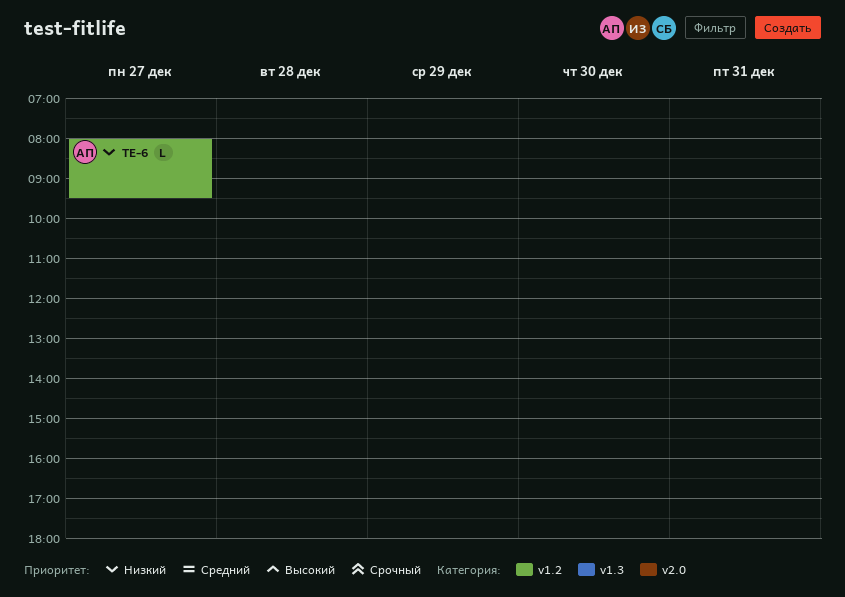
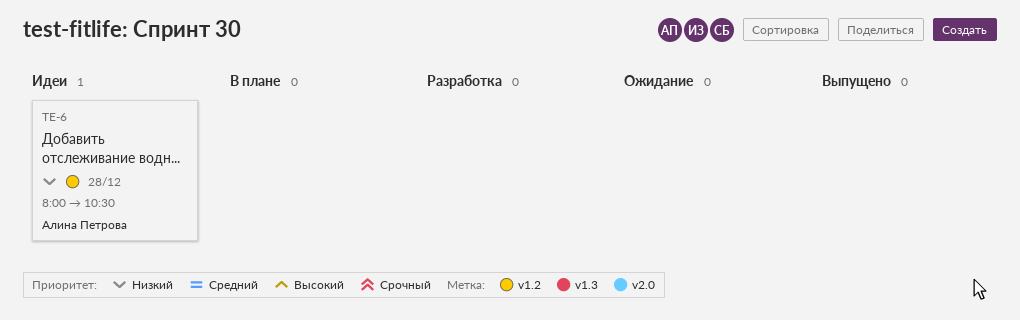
TE-6, day: Dec 27 -> Dec 28
TE-6, ends: 09:30 -> 10:30

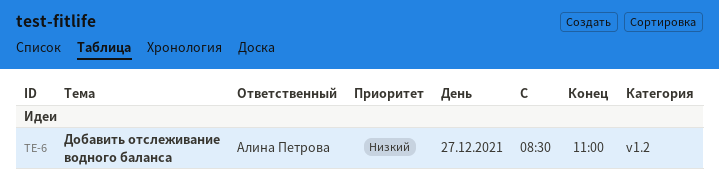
TE-6, day: Dec 28 -> Dec 27
TE-6, begins: 08:00 -> 08:30
TE-6, ends: 10:30 -> 11:00

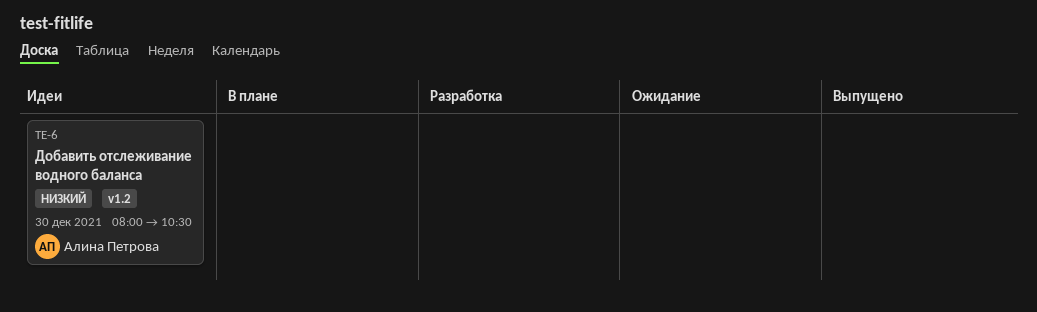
TE-6, day: Dec 27 -> Dec 30
TE-6, begins: 08:30 -> 08:00
TE-6, ends: 11:00 -> 10:30

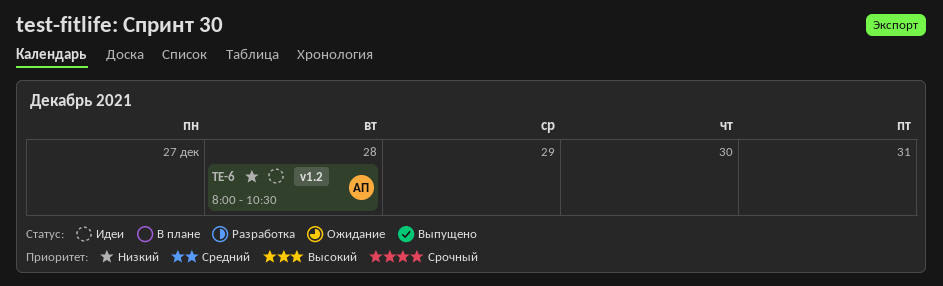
TE-6, day: Dec 30 -> Dec 28

